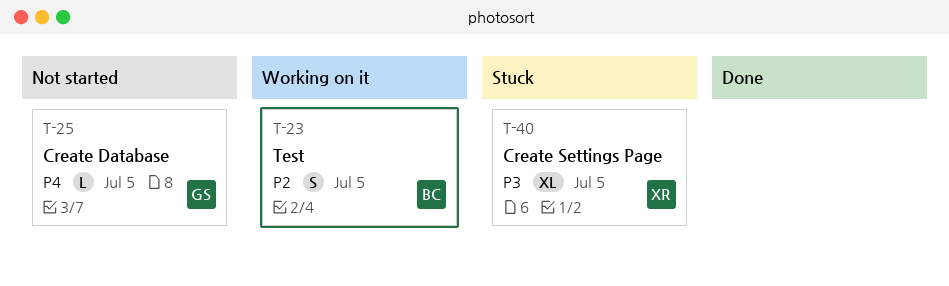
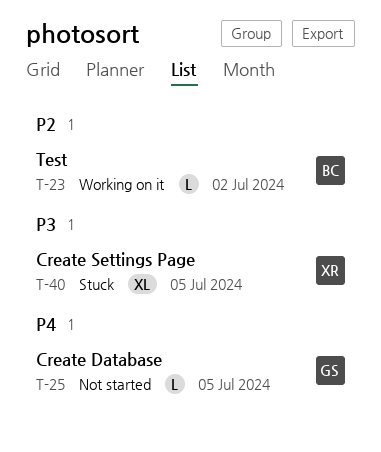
T-23, estimate: S -> L
T-23, due: Jul 5 -> Jul 2

